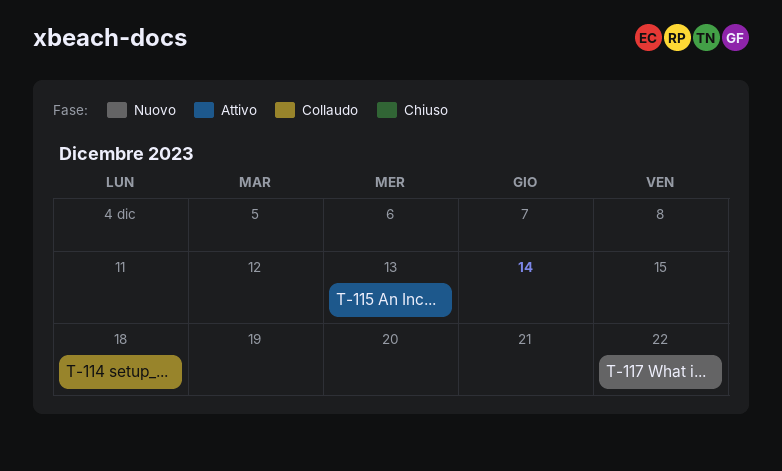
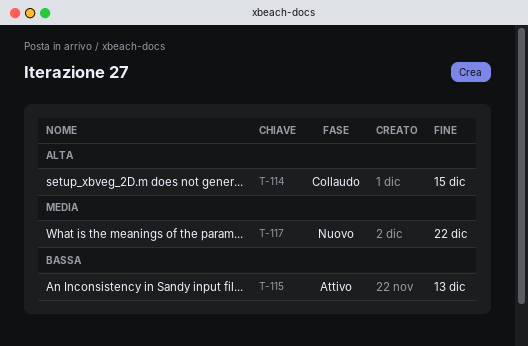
T-114, due: Dec 18 -> Dec 15

